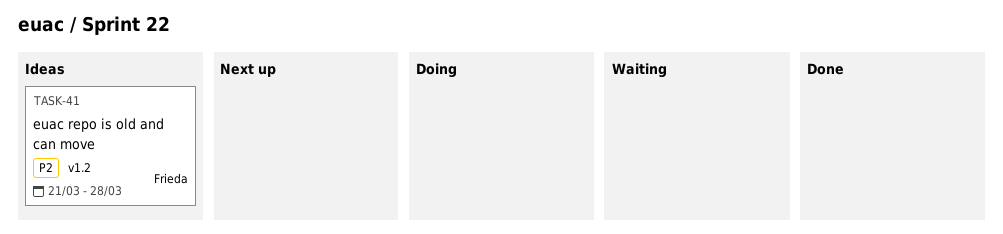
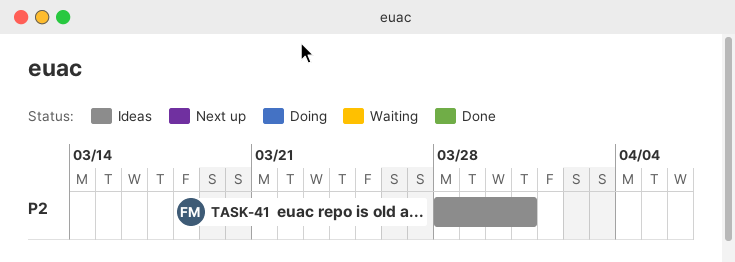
TASK-41, start: Mar 21 -> Mar 28
TASK-41, due: Mar 28 -> Mar 31

